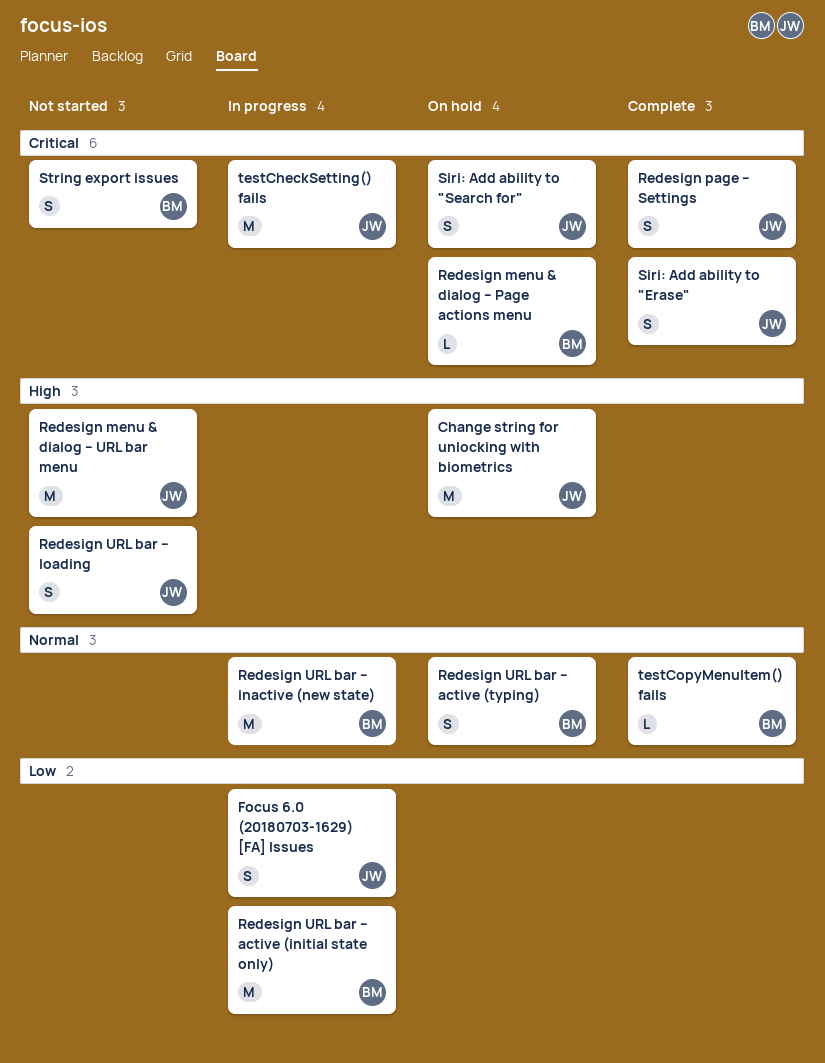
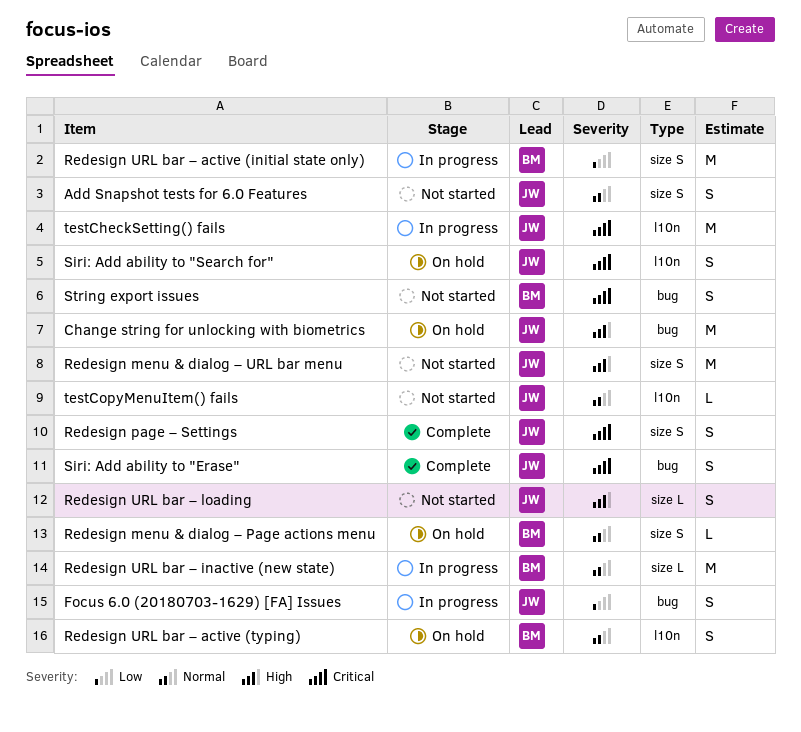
Add Snapshot tests for 6.0 Features: none -> present
Redesign menu & dialog – Page actions menu, priority: Critical -> Normal
testCopyMenuItem() fails, status: Complete -> Not started
testCopyMenuItem() fails, owner: BM -> JW

